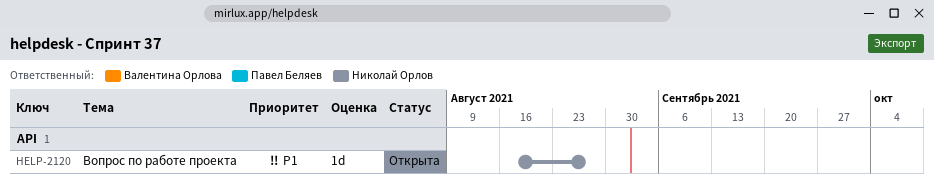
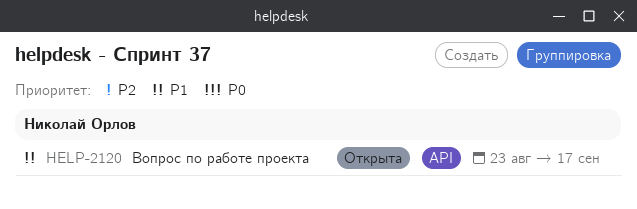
HELP-2120, start: Aug 16 -> Aug 23
HELP-2120, due: Aug 27 -> Sep 17

